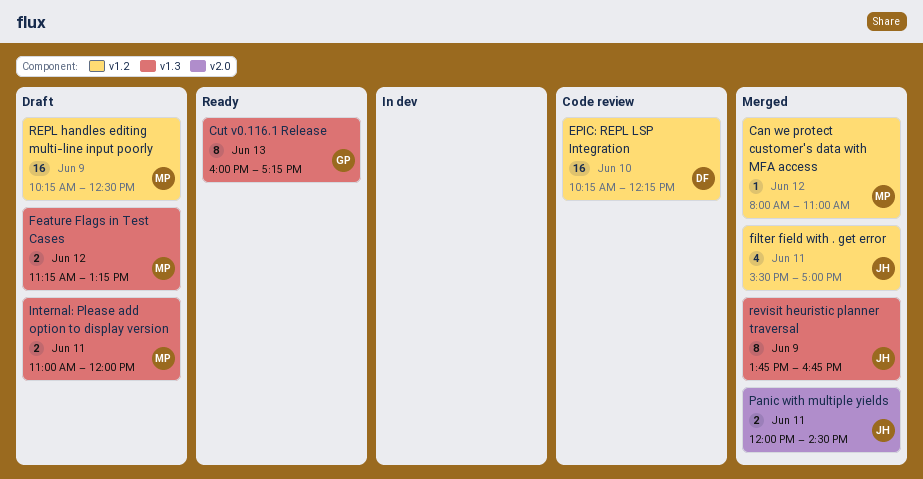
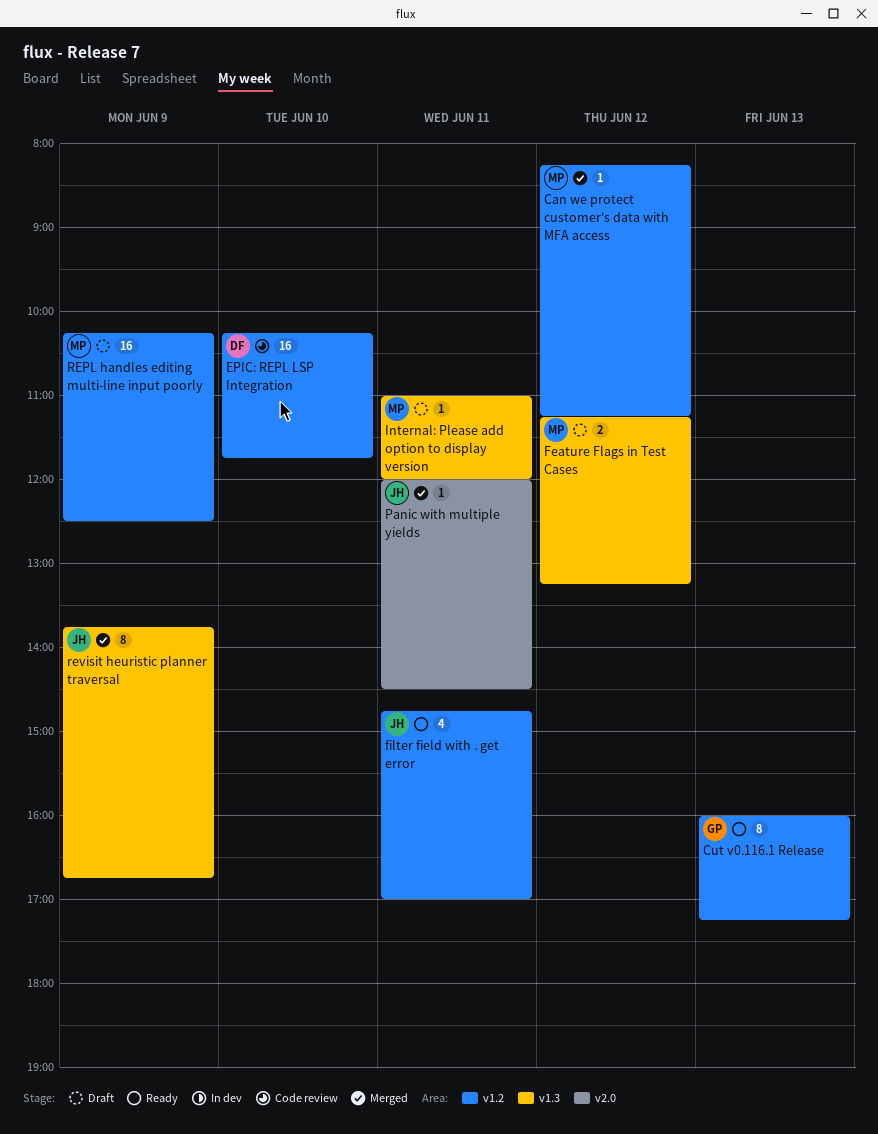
Can we protect customer's data with MFA access, begins: 08:00 -> 08:15
Can we protect customer's data with MFA access, ends: 11:00 -> 11:15
Cut v0.116.1 Release, label: v1.3 -> v1.2
EPIC: REPL LSP Integration, ends: 12:15 -> 11:45
filter field with . get error, status: Merged -> Ready
filter field with . get error, begins: 15:30 -> 14:45
Internal: Please add option to display version, estimate: 2 -> 1
Panic with multiple yields, estimate: 2 -> 1

